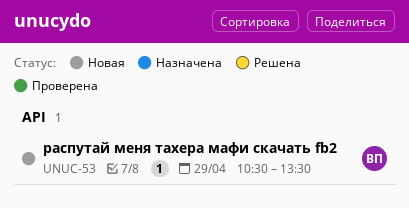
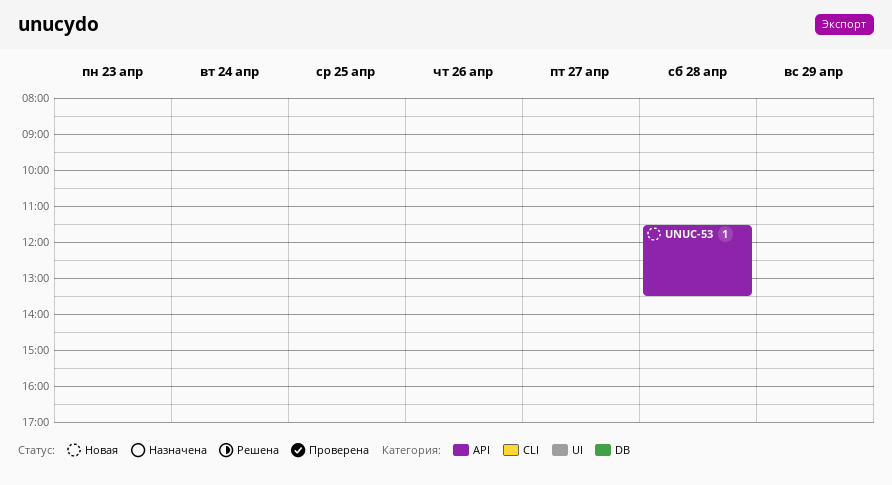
UNUC-53, day: Apr 29 -> Apr 28
UNUC-53, begins: 10:30 -> 11:30

